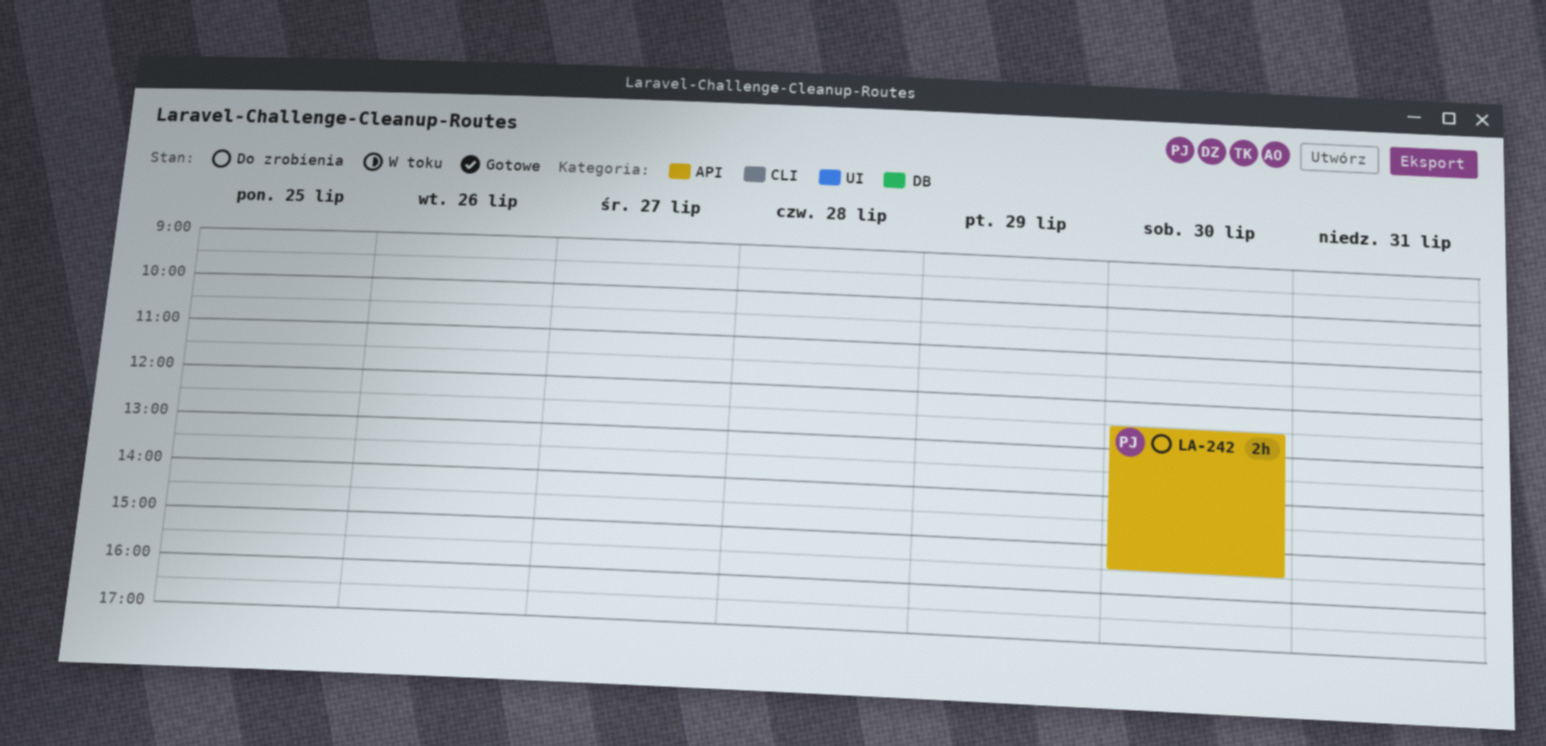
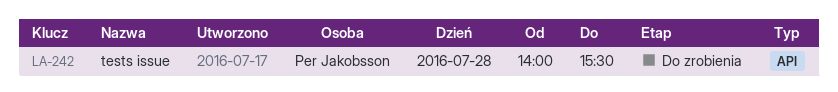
LA-242, day: Jul 30 -> Jul 28
LA-242, begins: 12:30 -> 14:00

